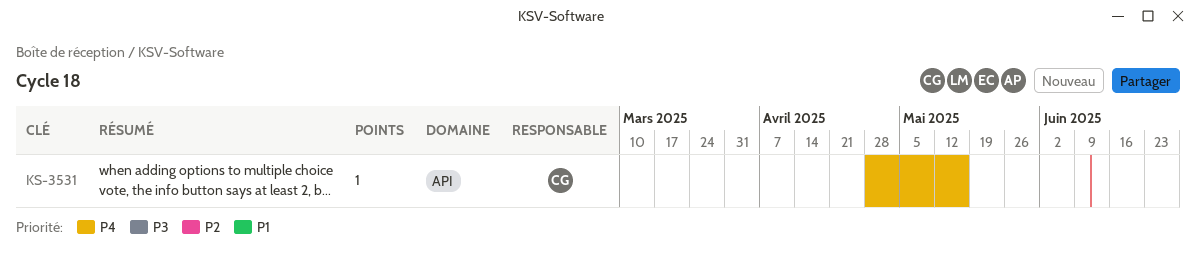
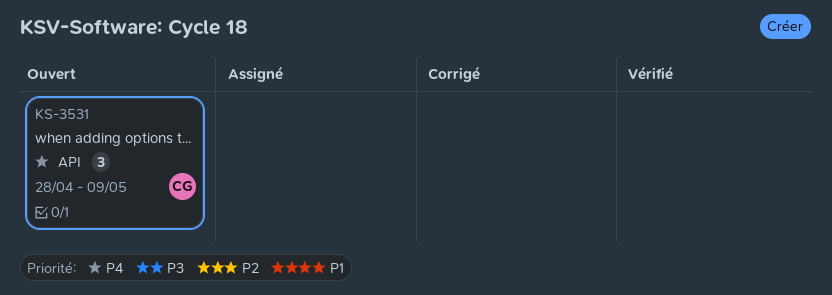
KS-3531, estimate: 1 -> 3
KS-3531, due: May 16 -> May 9

